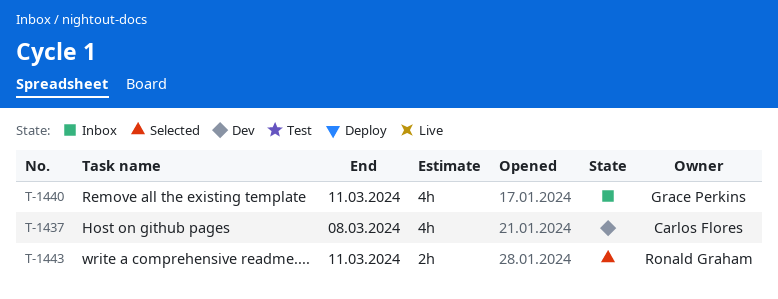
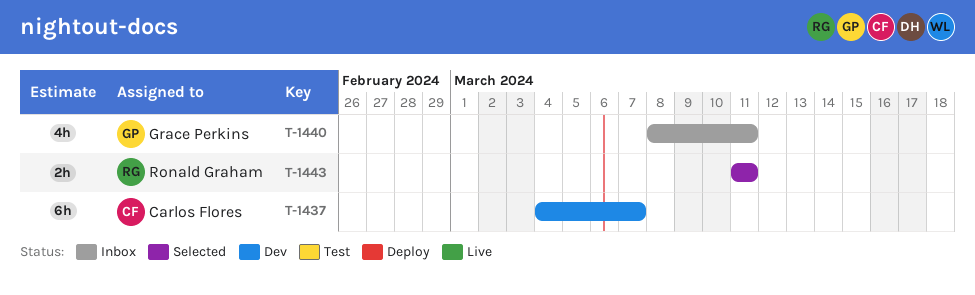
T-1437, estimate: 4h -> 6h
T-1437, due: Mar 8 -> Mar 7

